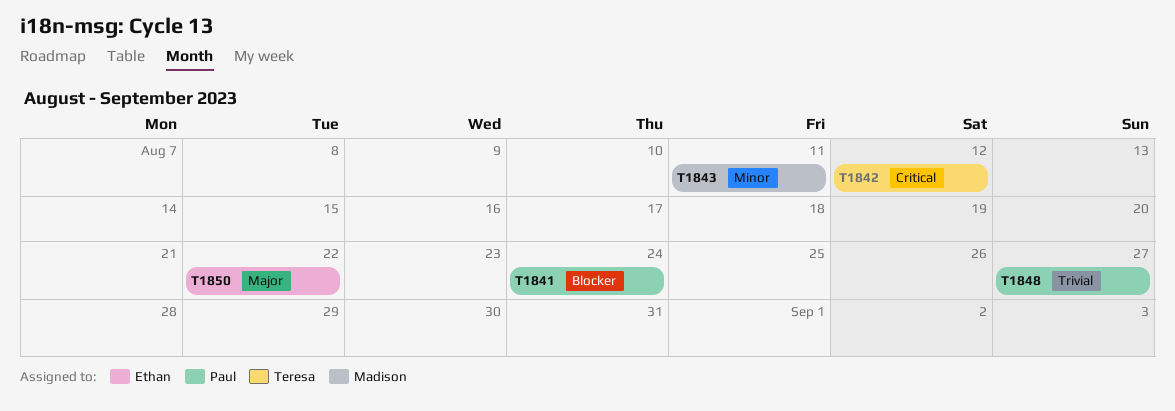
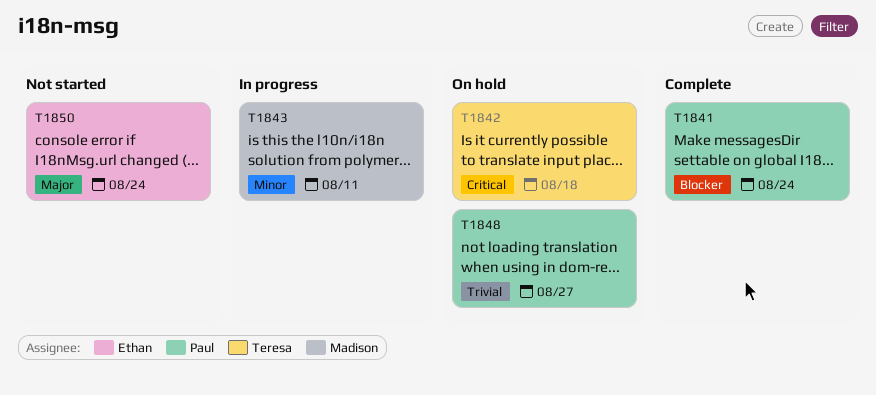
T1842, due: Aug 12 -> Aug 18
T1850, due: Aug 22 -> Aug 24

